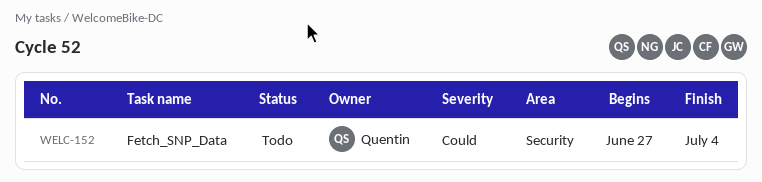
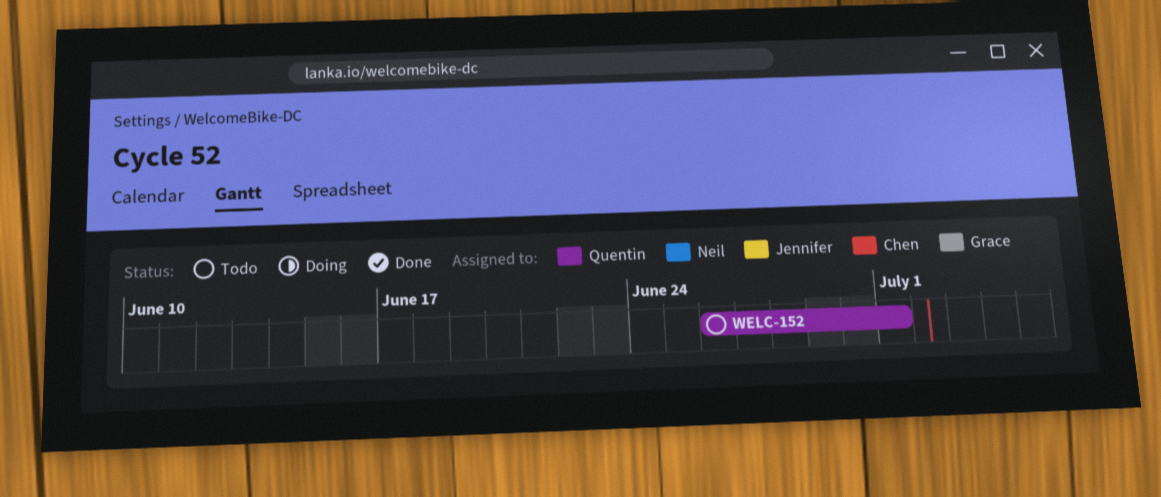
WELC-152, start: Jun 27 -> Jun 26
WELC-152, due: Jul 4 -> Jul 1

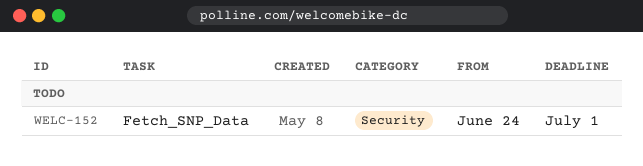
WELC-152, start: Jun 26 -> Jun 24

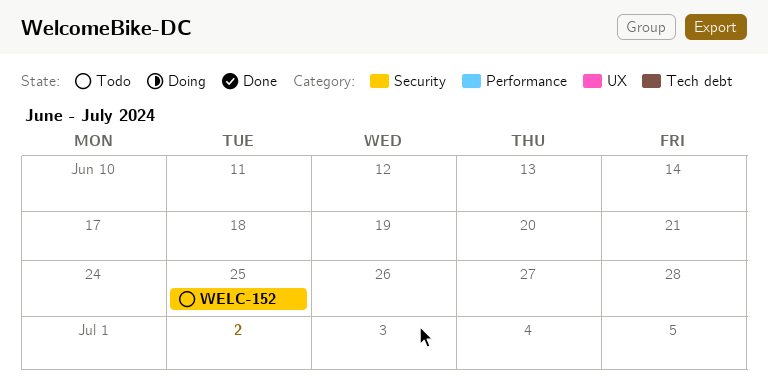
WELC-152, start: Jun 24 -> Jun 25
WELC-152, due: Jul 1 -> Jun 25

